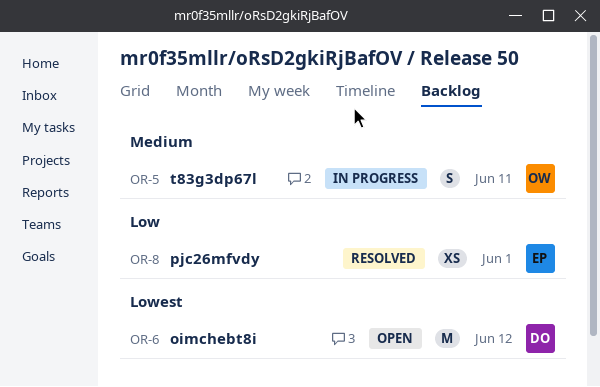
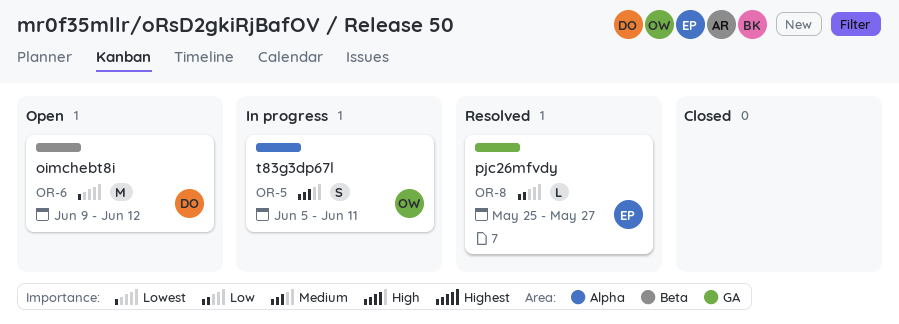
OR-8, estimate: XS -> L
OR-8, due: Jun 1 -> May 27

